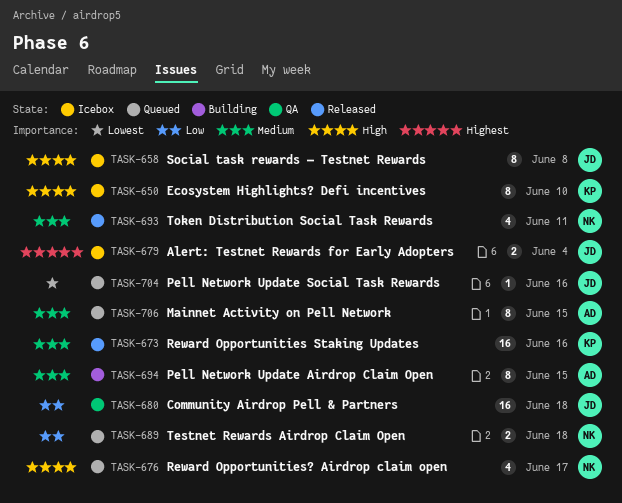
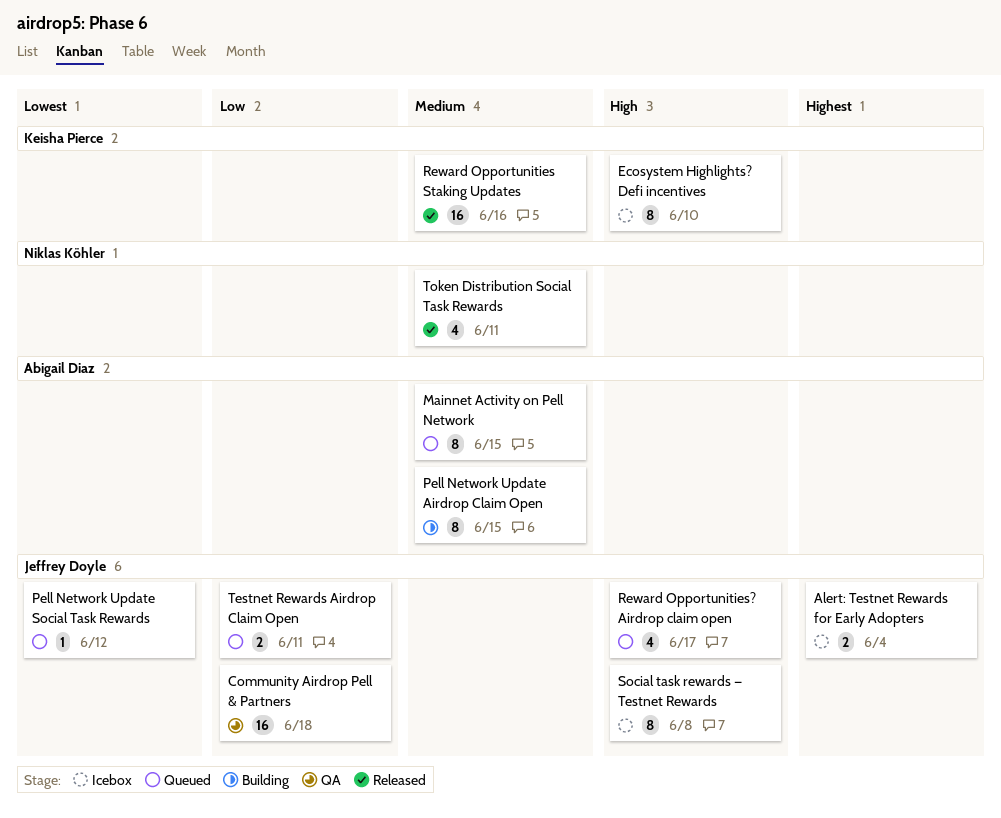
Pell Network Update Social Task Rewards, due: Jun 16 -> Jun 12
Reward Opportunities? Airdrop claim open, owner: Niklas Köhler -> Jeffrey Doyle
Testnet Rewards Airdrop Claim Open, owner: Niklas Köhler -> Jeffrey Doyle
Testnet Rewards Airdrop Claim Open, due: Jun 18 -> Jun 11

